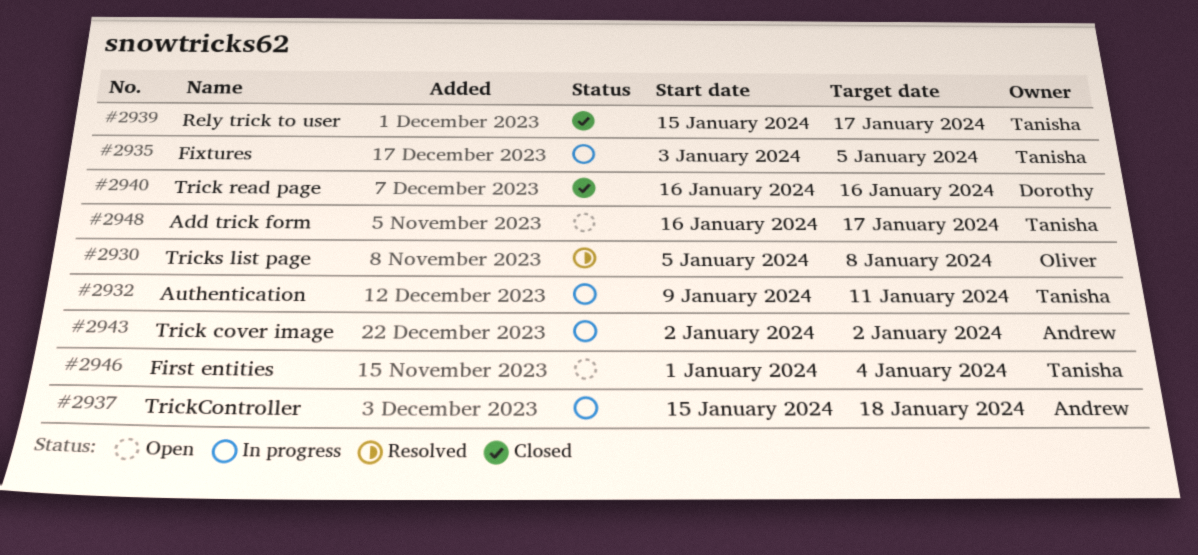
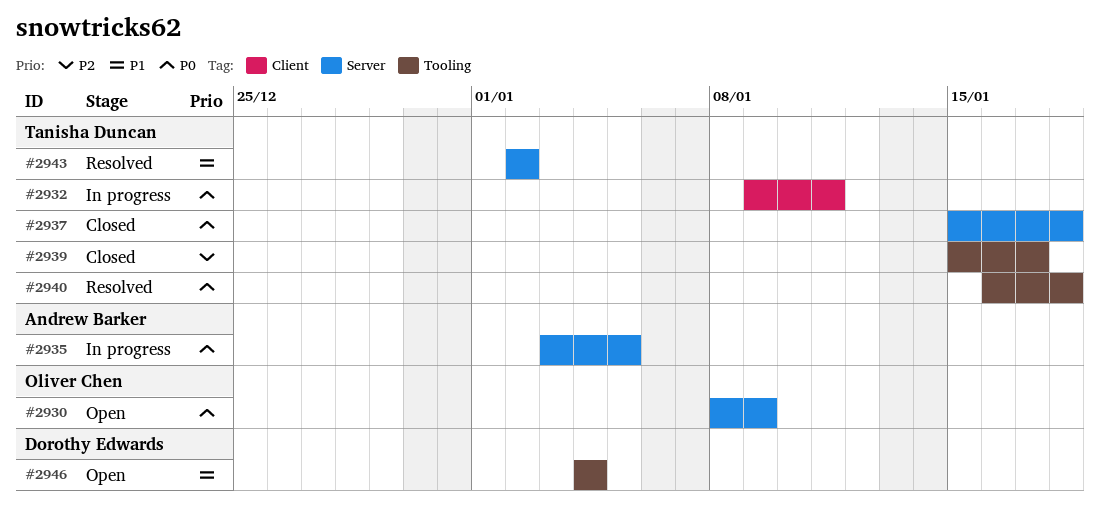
#2930, status: Resolved -> Open
#2930, start: Jan 5 -> Jan 8
#2930, due: Jan 8 -> Jan 9
#2935, owner: Tanisha Duncan -> Andrew Barker
#2937, status: In progress -> Closed
#2937, owner: Andrew Barker -> Tanisha Duncan
#2940, status: Closed -> Resolved
#2940, owner: Dorothy Edwards -> Tanisha Duncan
#2940, due: Jan 16 -> Jan 18
#2943, status: In progress -> Resolved
#2943, owner: Andrew Barker -> Tanisha Duncan
#2946, owner: Tanisha Duncan -> Dorothy Edwards
#2946, start: Jan 1 -> Jan 4
#2948: present -> none

